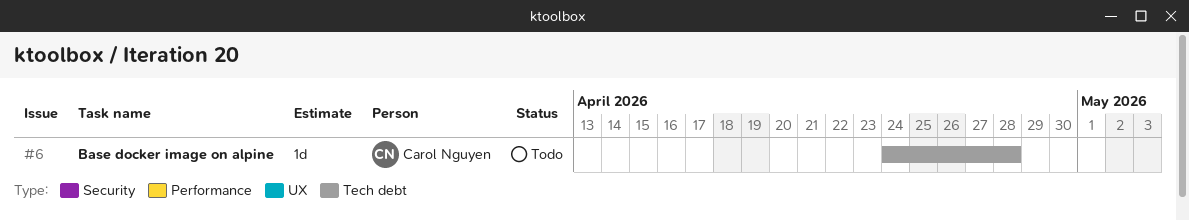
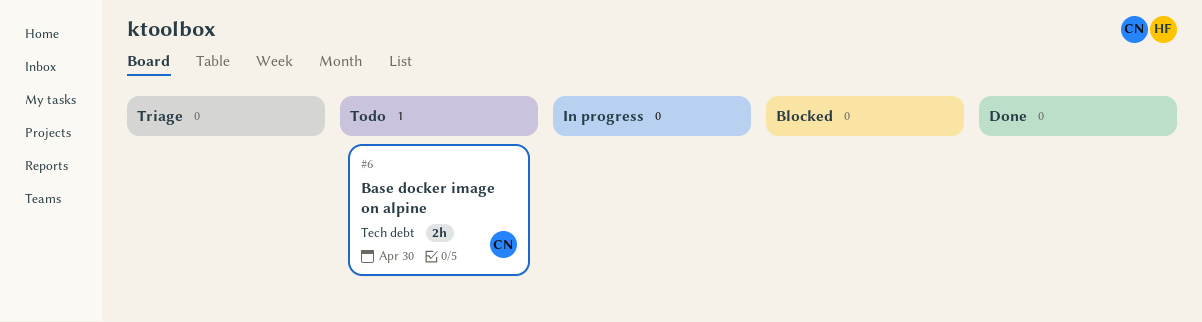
#6, estimate: 1d -> 2h
#6, due: Apr 28 -> Apr 30

